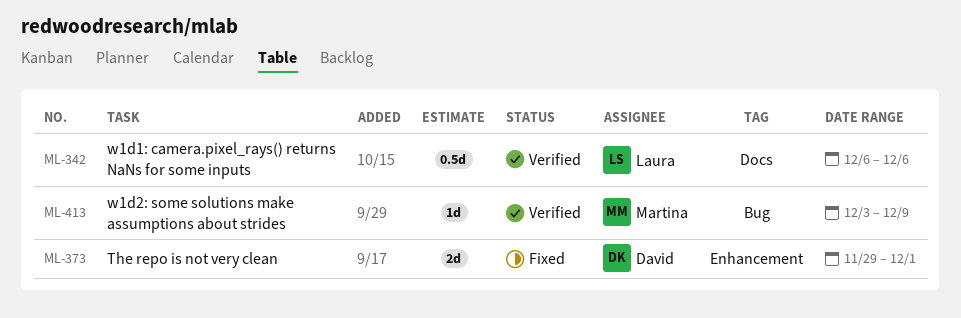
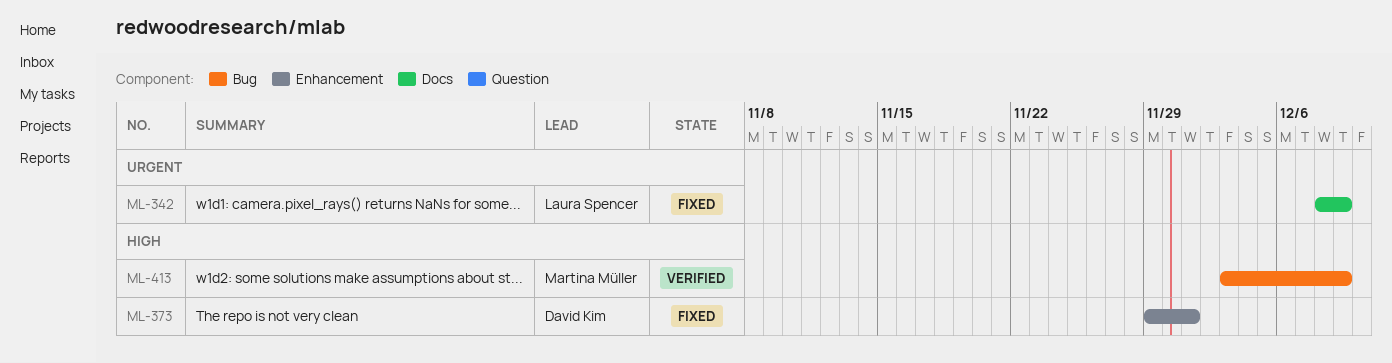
ML-342, status: Verified -> Fixed
ML-342, start: Dec 6 -> Dec 8
ML-342, due: Dec 6 -> Dec 9

